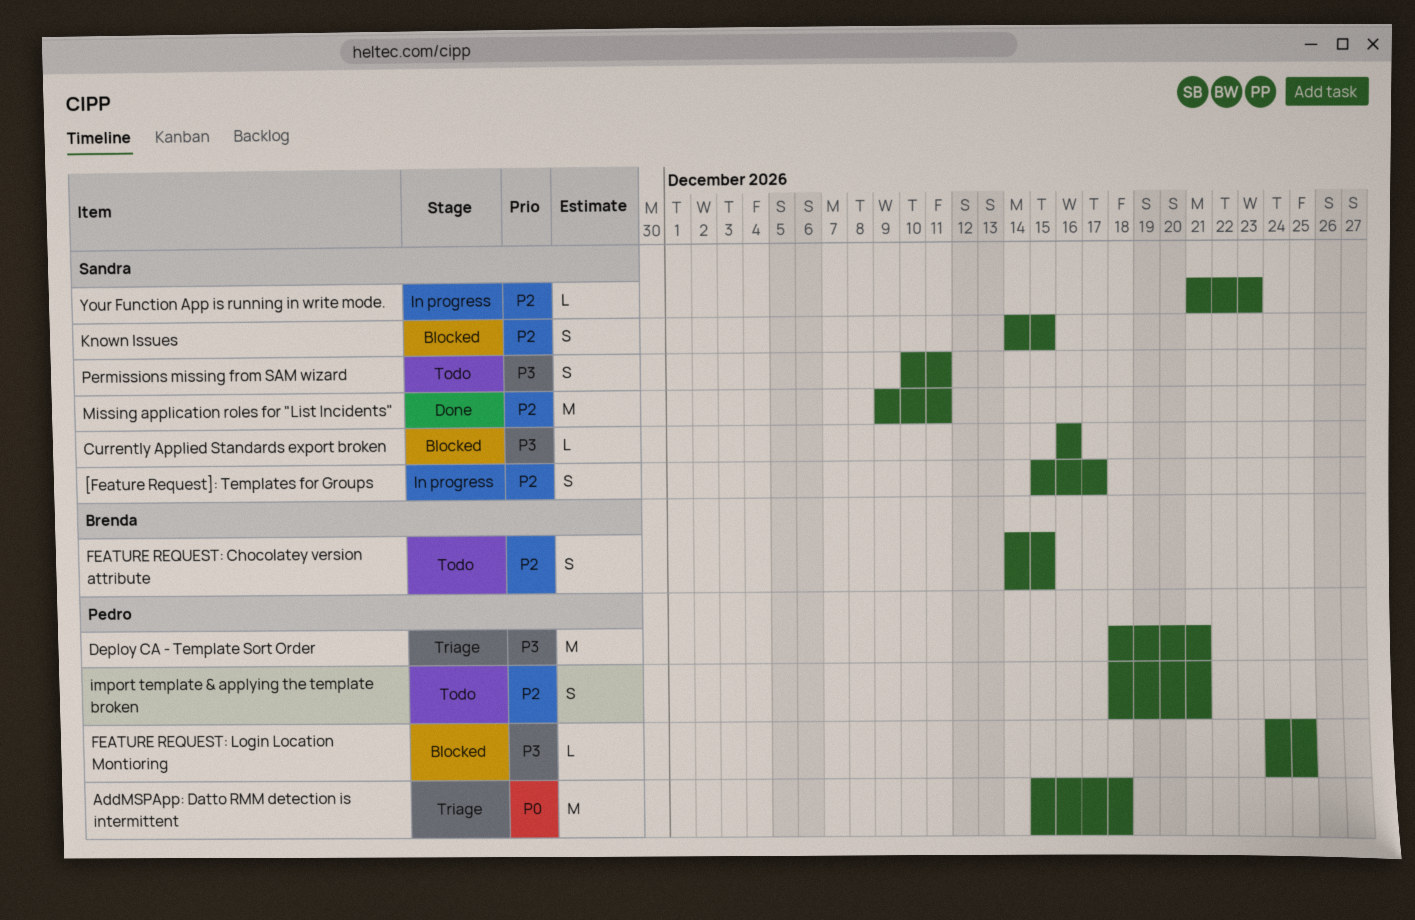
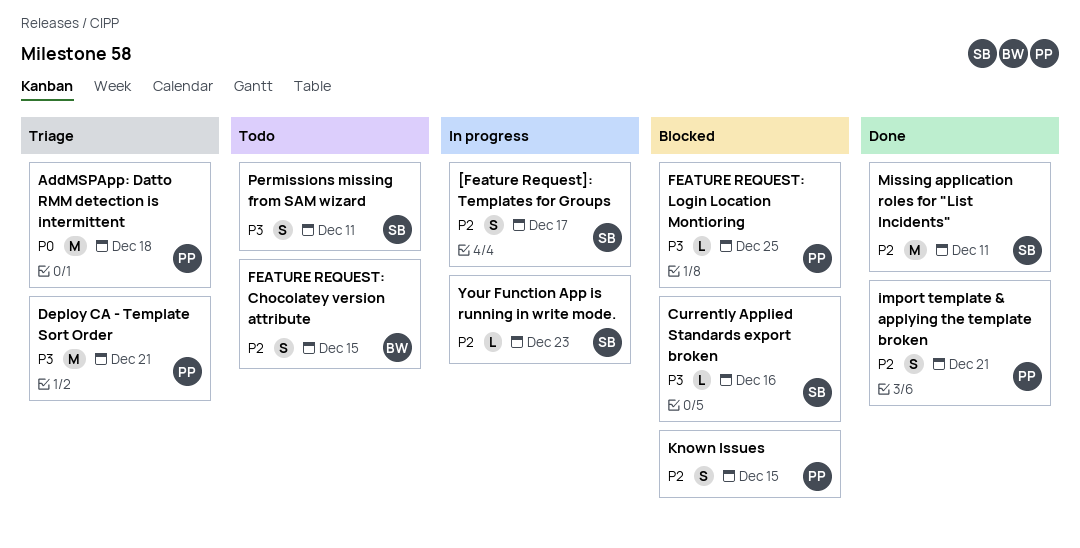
import template & applying the template broken, status: Todo -> Done
Known Issues, owner: Sandra -> Pedro

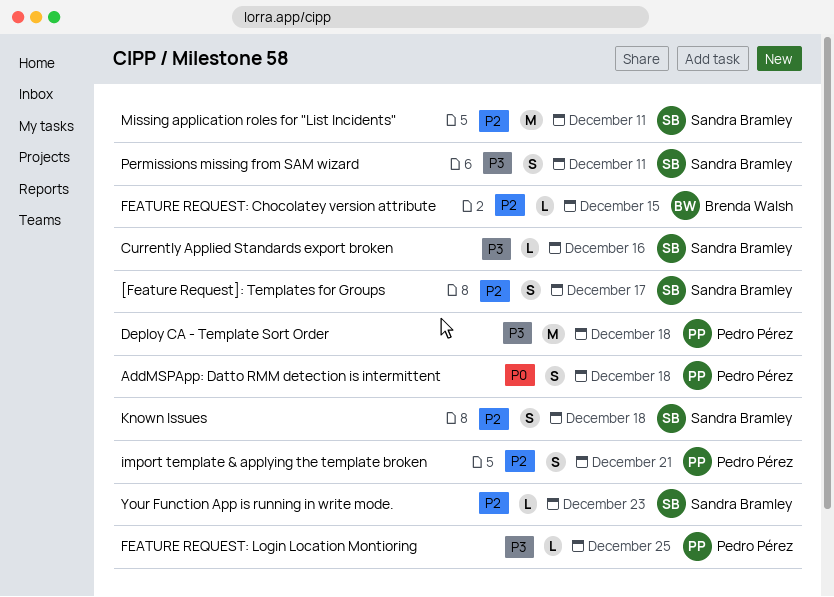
AddMSPApp: Datto RMM detection is intermittent, estimate: M -> S
Deploy CA - Template Sort Order, due: Dec 21 -> Dec 18
FEATURE REQUEST: Chocolatey version attribute, estimate: S -> L
Known Issues, owner: Pedro Pérez -> Sandra Bramley
Known Issues, due: Dec 15 -> Dec 18

